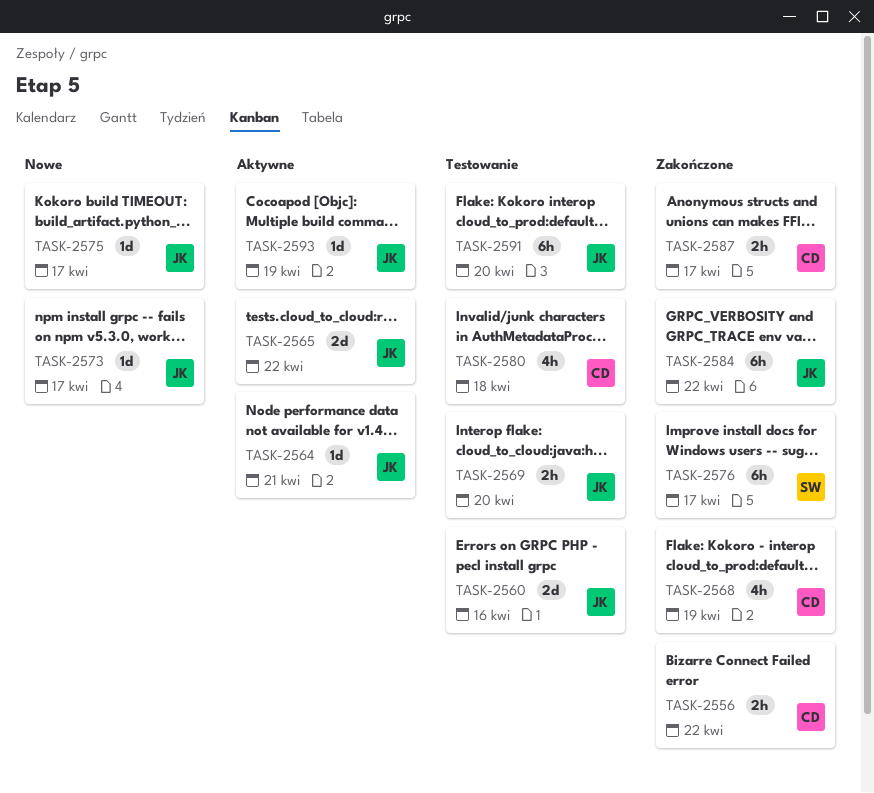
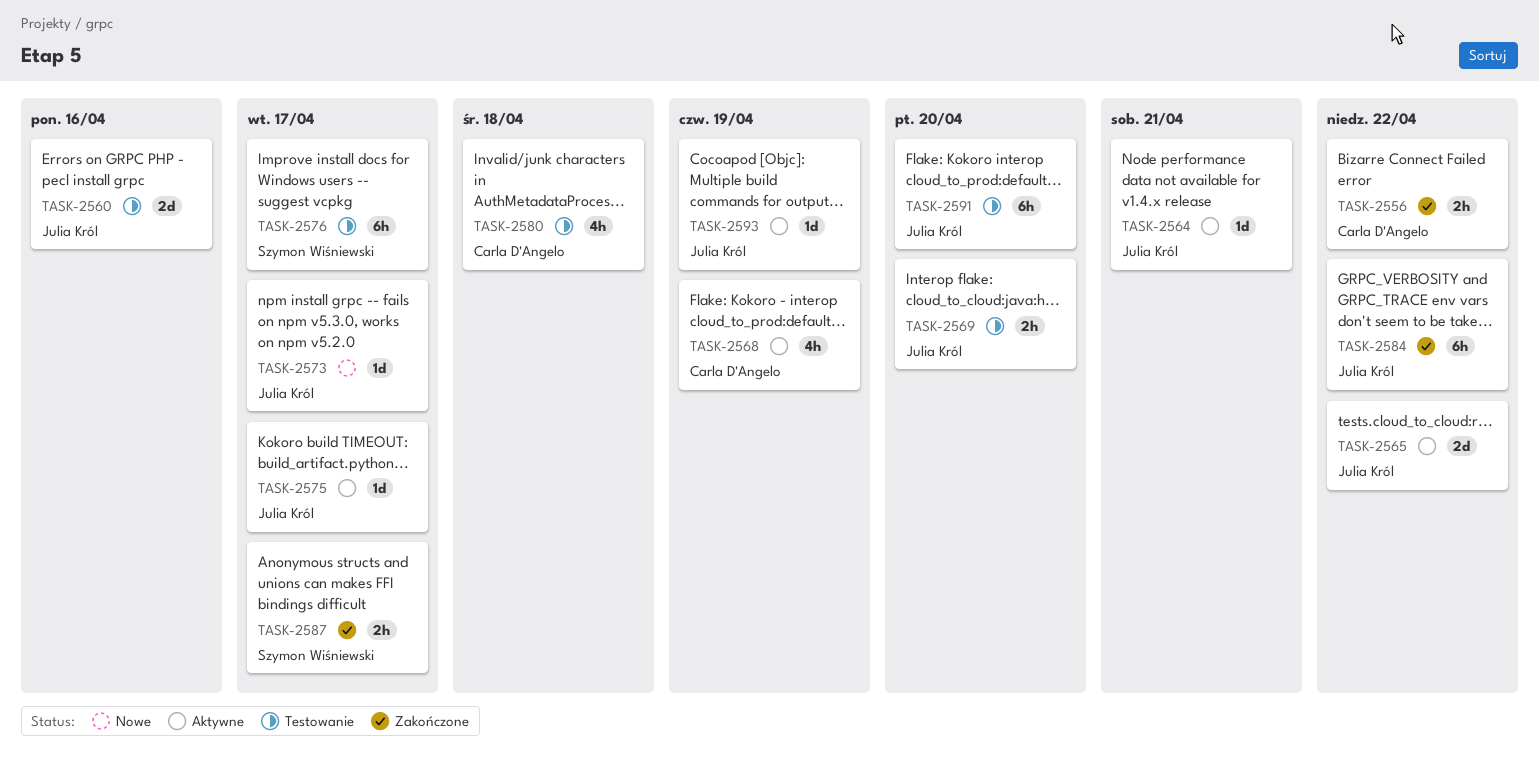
TASK-2568, status: Zakończone -> Aktywne
TASK-2575, status: Nowe -> Aktywne
TASK-2576, status: Zakończone -> Testowanie
TASK-2587, owner: Carla D'Angelo -> Szymon Wiśniewski

